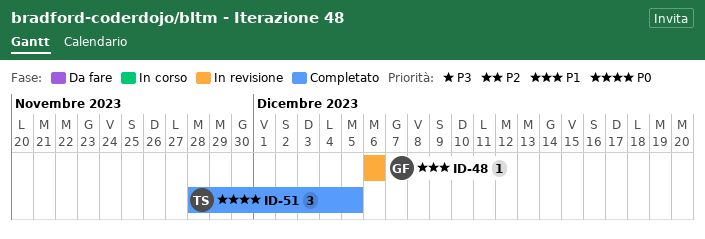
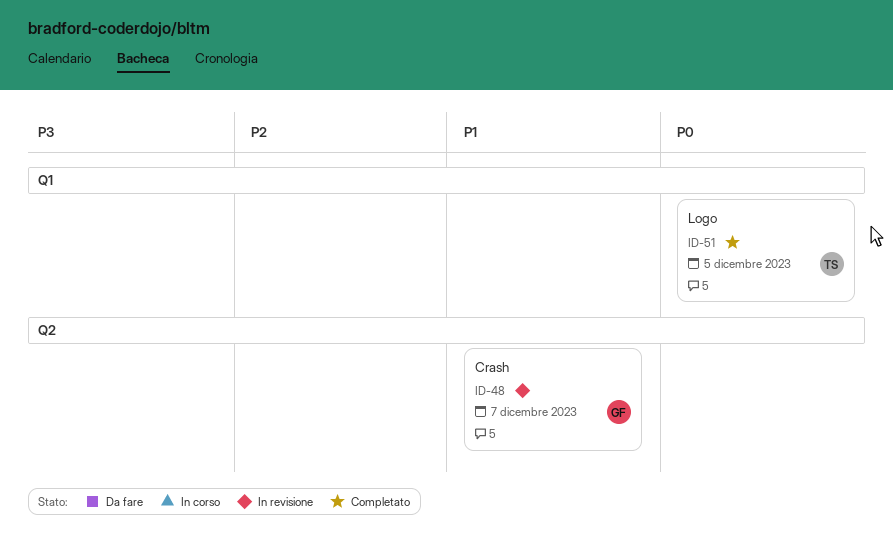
ID-48, due: Dec 6 -> Dec 7

